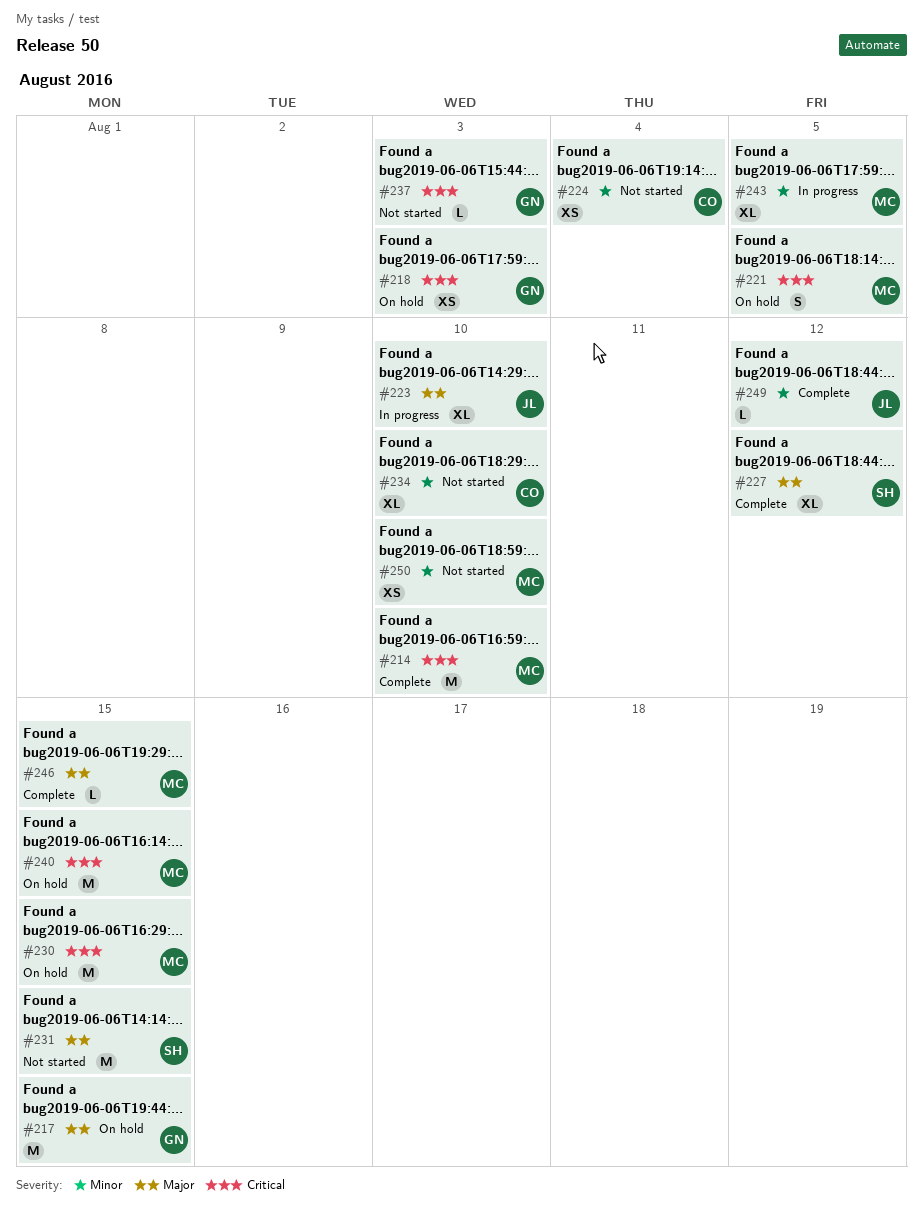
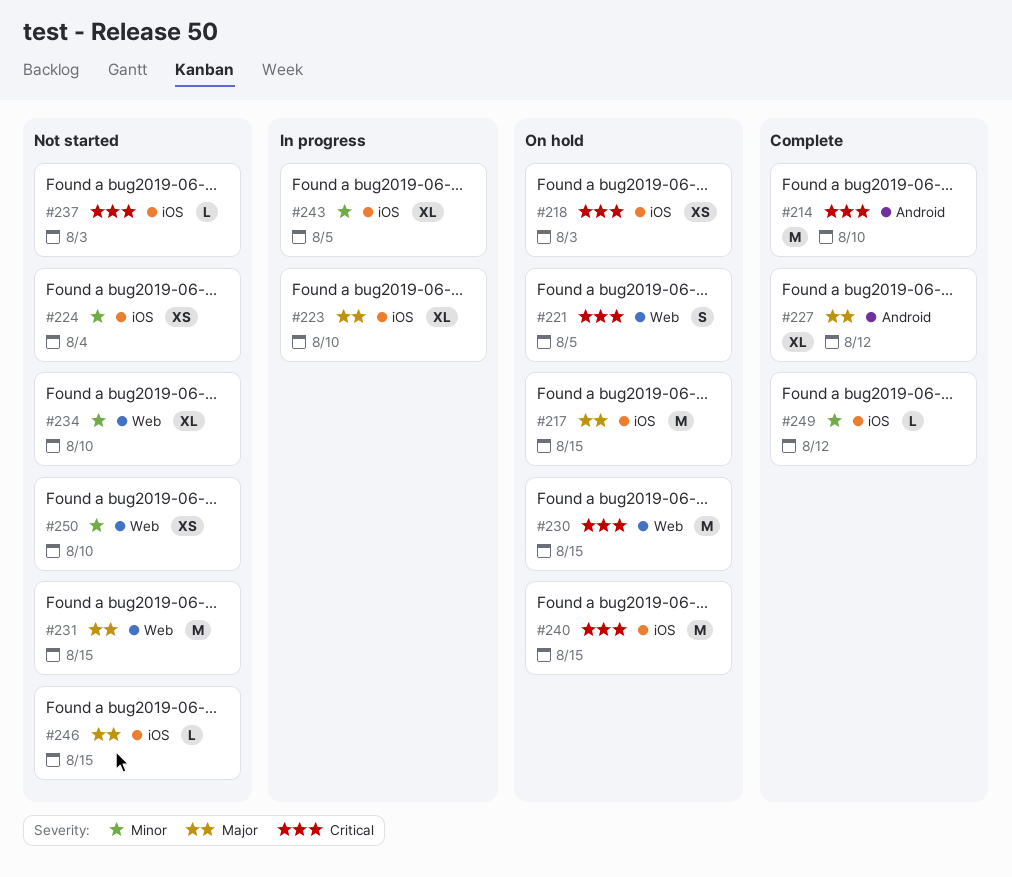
#246, status: Complete -> Not started

